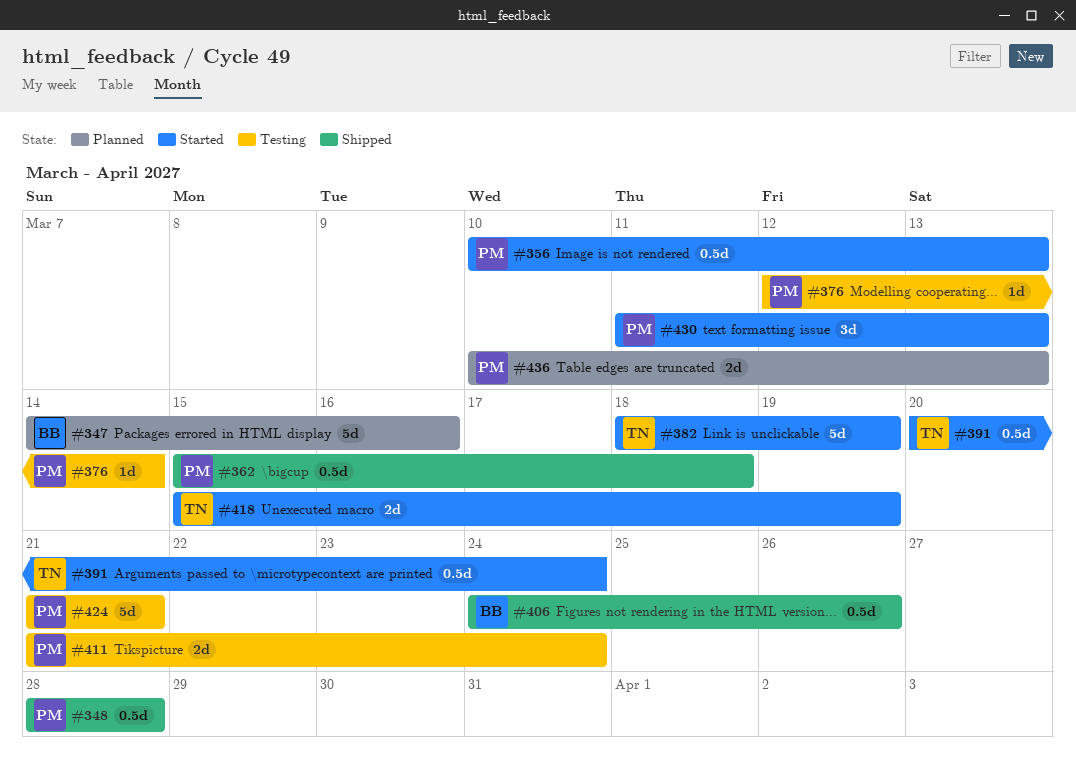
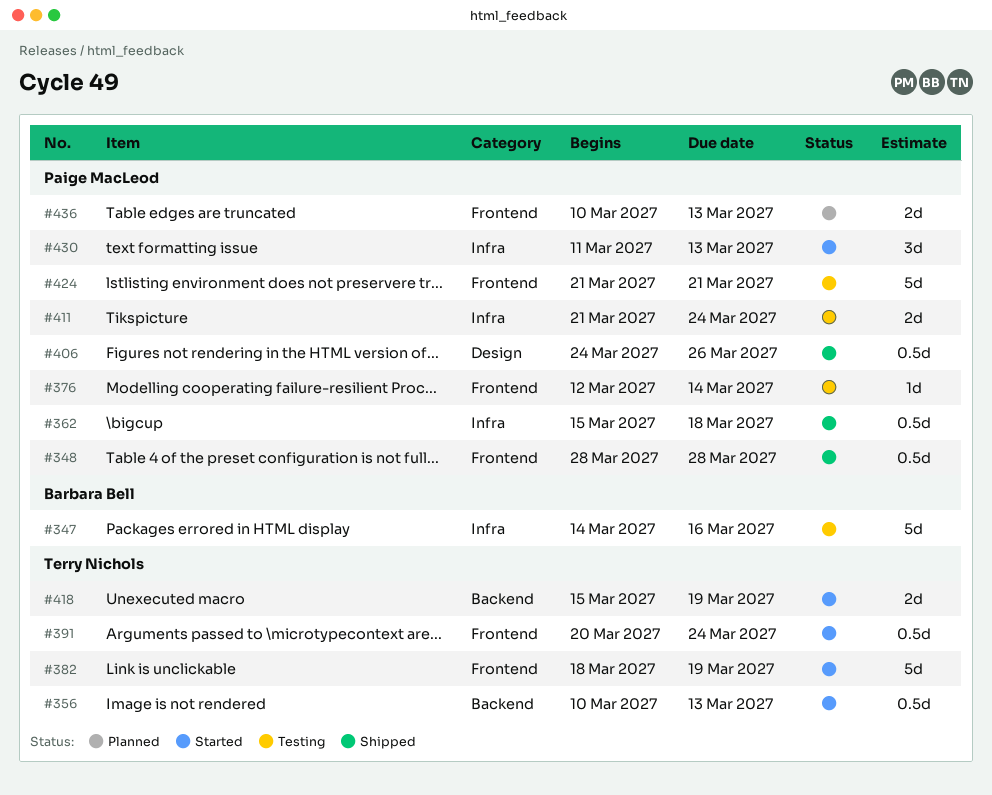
#347, status: Planned -> Testing
#356, owner: Paige MacLeod -> Terry Nichols
#406, owner: Barbara Bell -> Paige MacLeod

